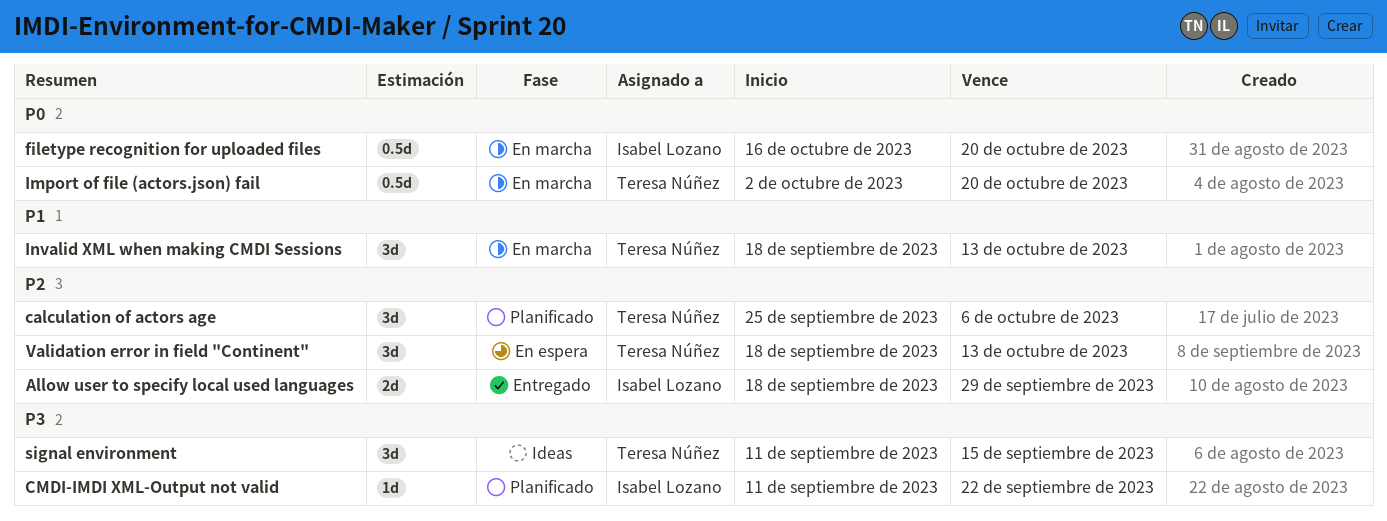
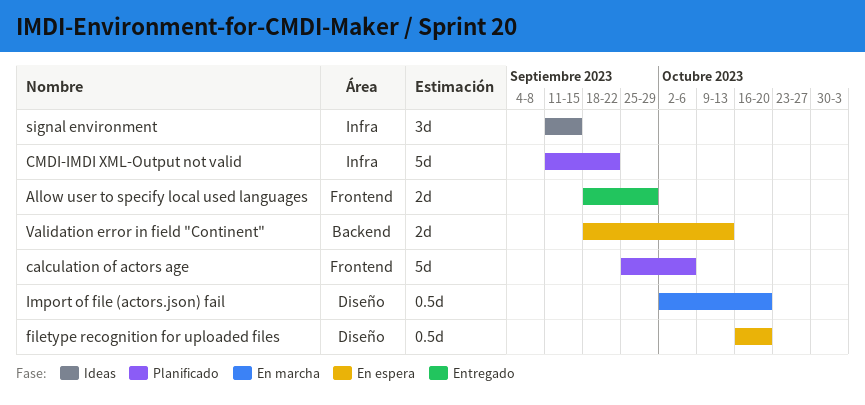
calculation of actors age, estimate: 3d -> 5d
CMDI-IMDI XML-Output not valid, estimate: 1d -> 5d
filetype recognition for uploaded files, status: En marcha -> En espera
Invalid XML when making CMDI Sessions: present -> none
Validation error in field "Continent", estimate: 3d -> 2d

